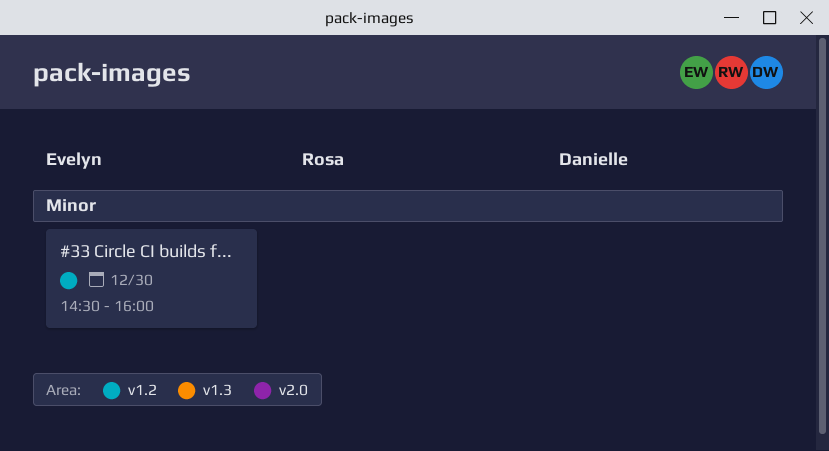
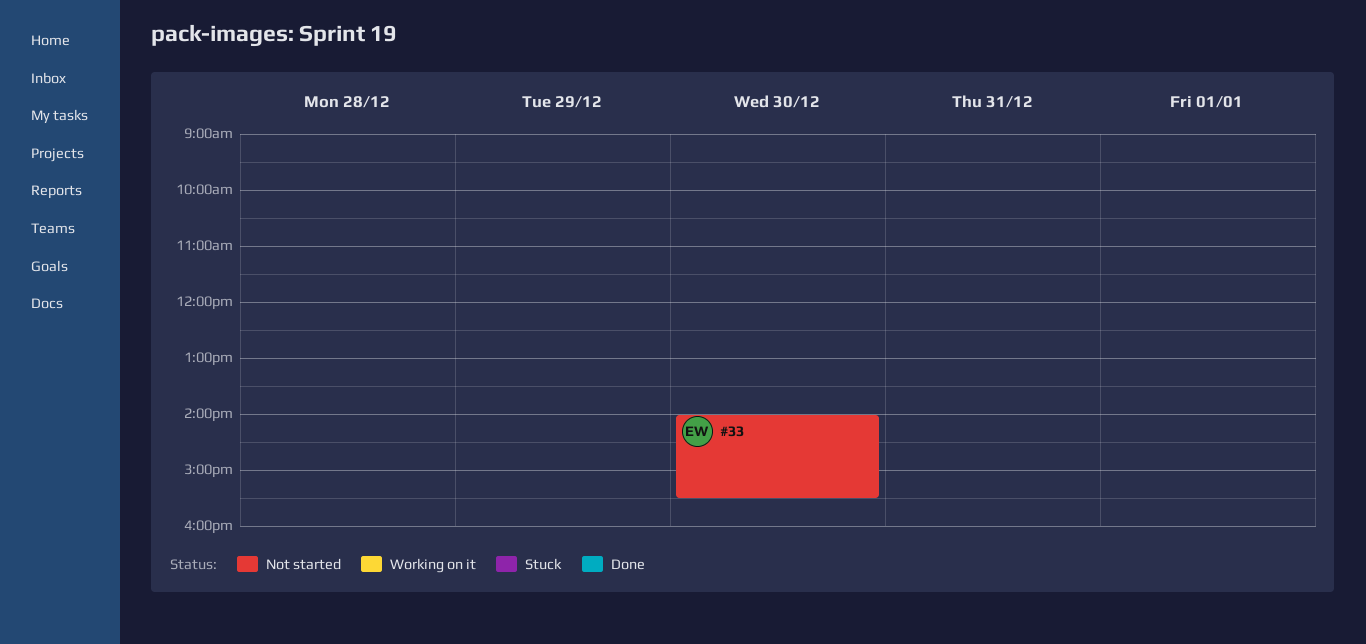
#33, begins: 14:30 -> 14:00
#33, ends: 16:00 -> 15:30

